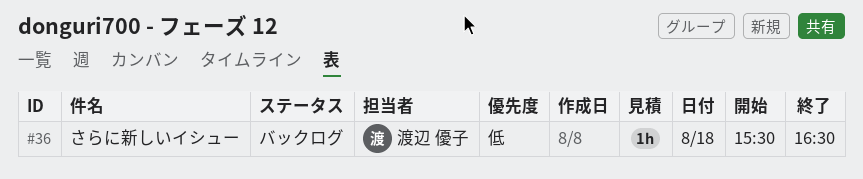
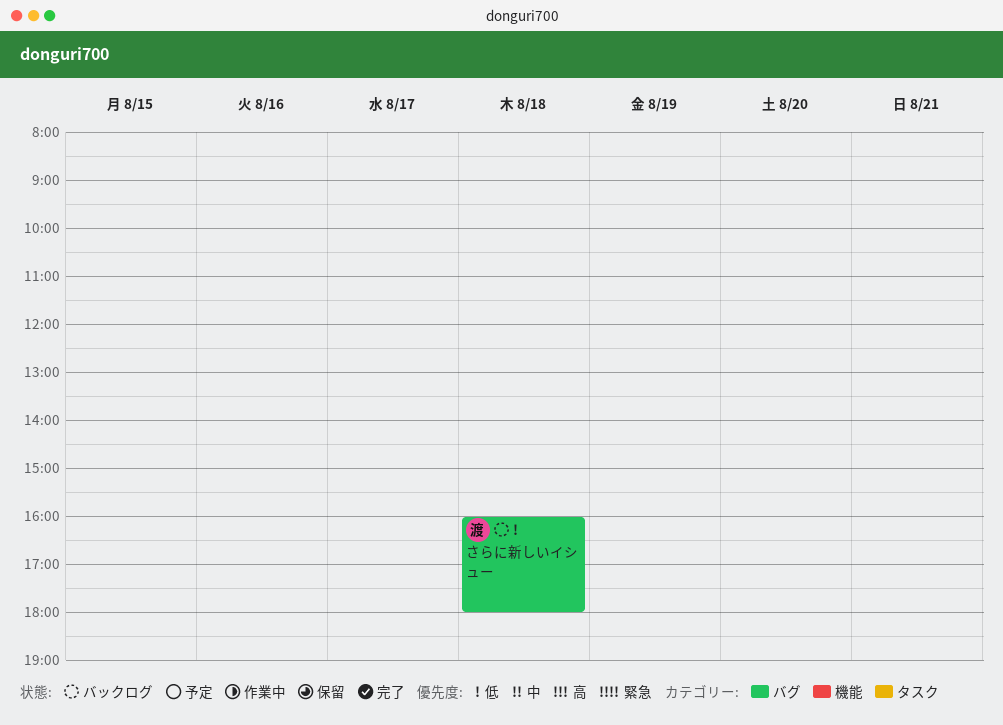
さらに新しいイシュー, begins: 15:30 -> 16:00
さらに新しいイシュー, ends: 16:30 -> 18:00

